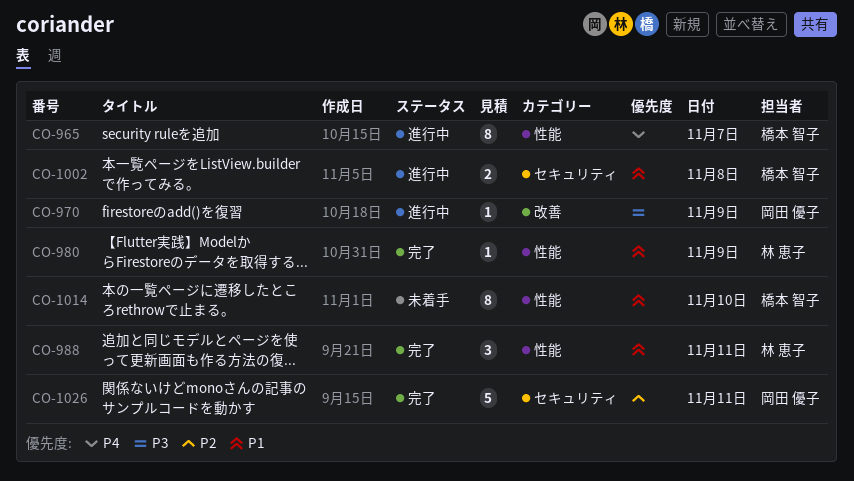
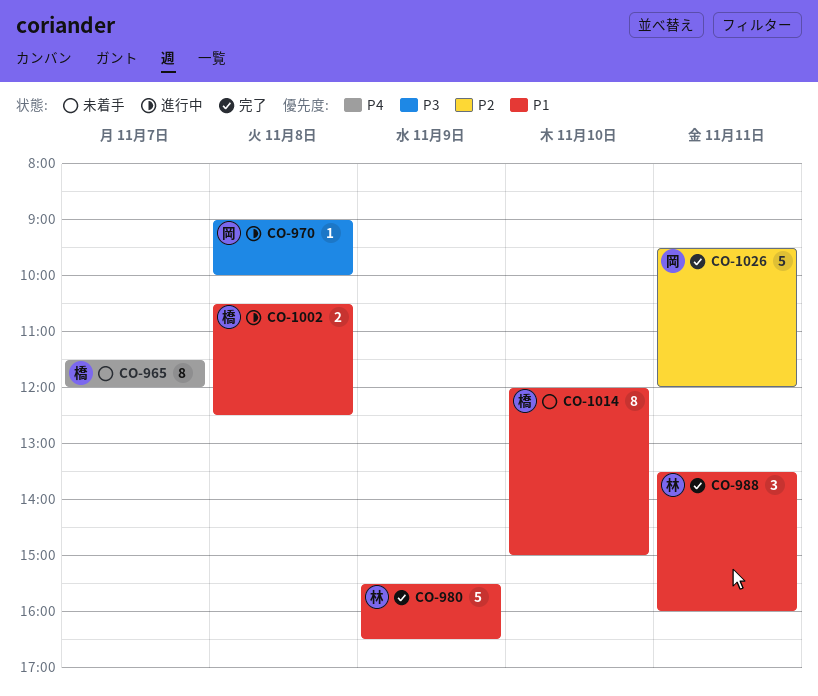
CO-965, status: 進行中 -> 未着手
CO-970, day: Nov 9 -> Nov 8
CO-980, estimate: 1 -> 5

